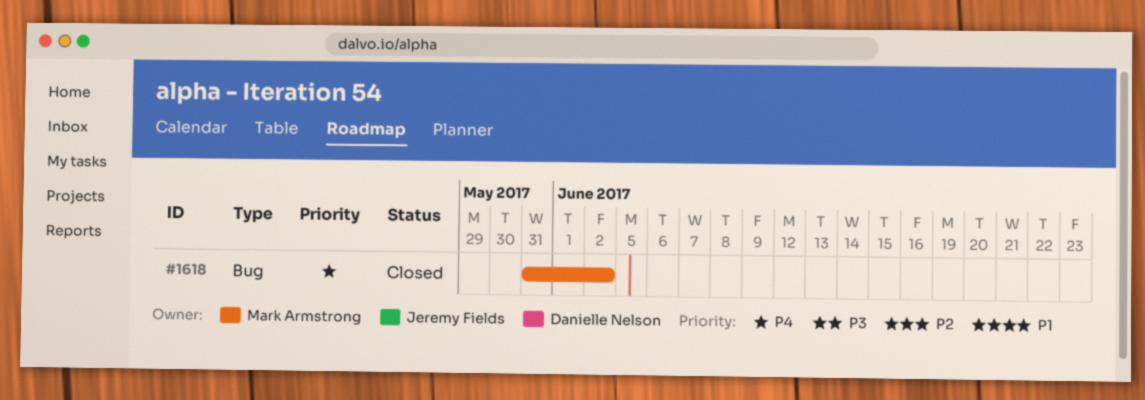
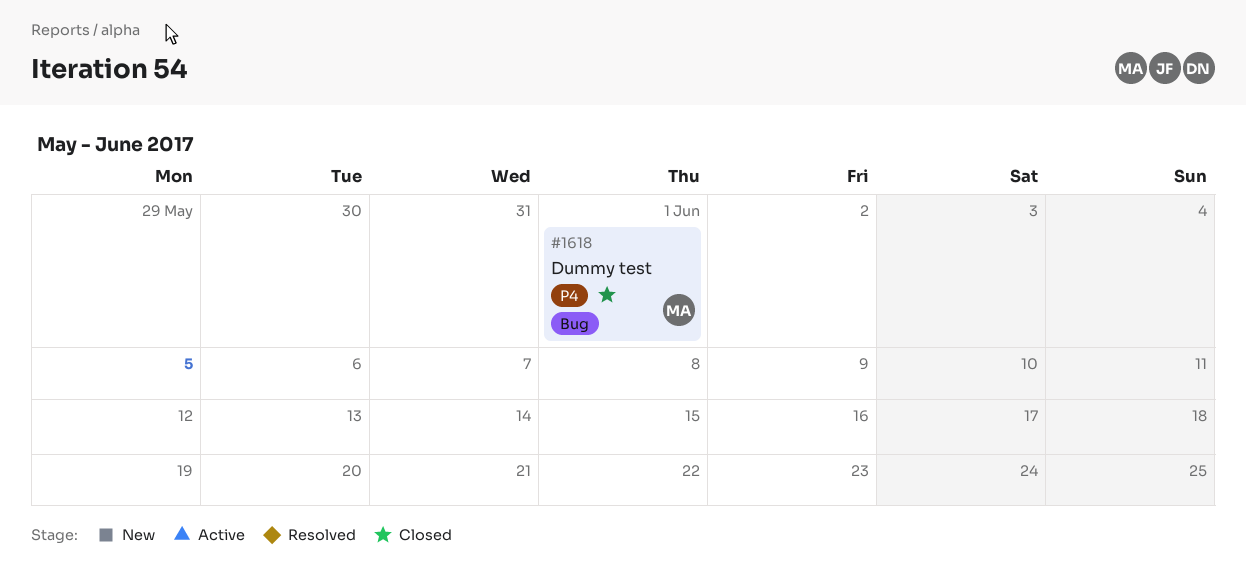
#1618, due: Jun 2 -> Jun 1

